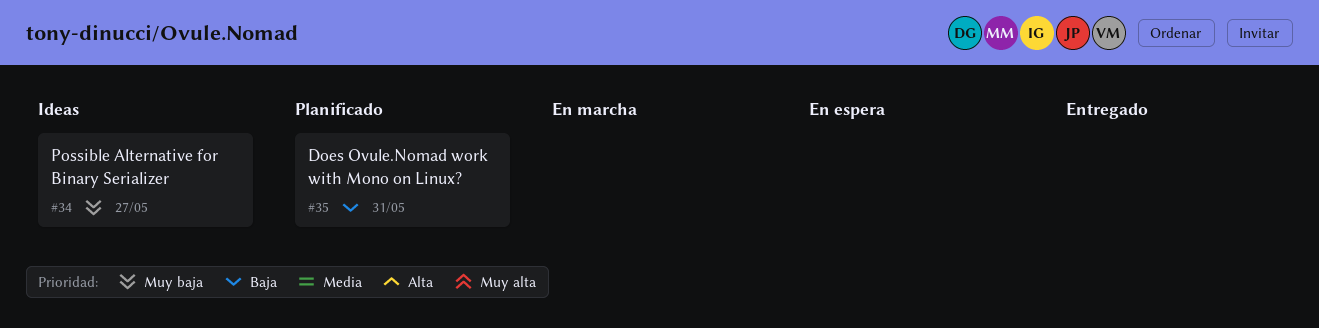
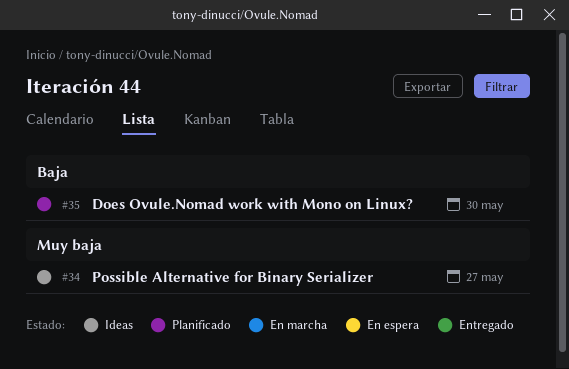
#35, due: May 31 -> May 30

